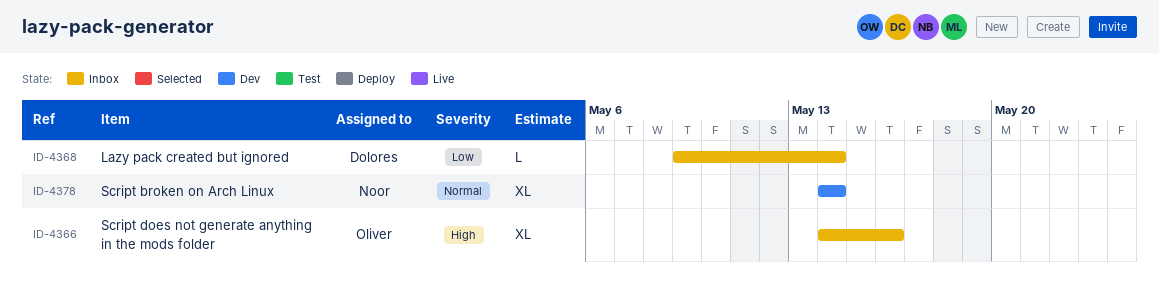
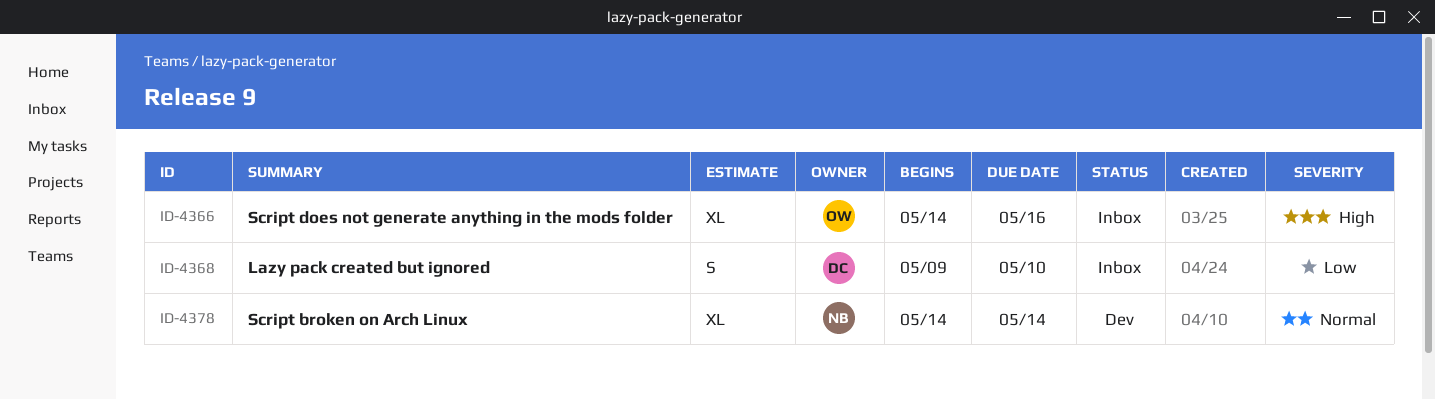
ID-4368, estimate: L -> S
ID-4368, due: May 14 -> May 10

